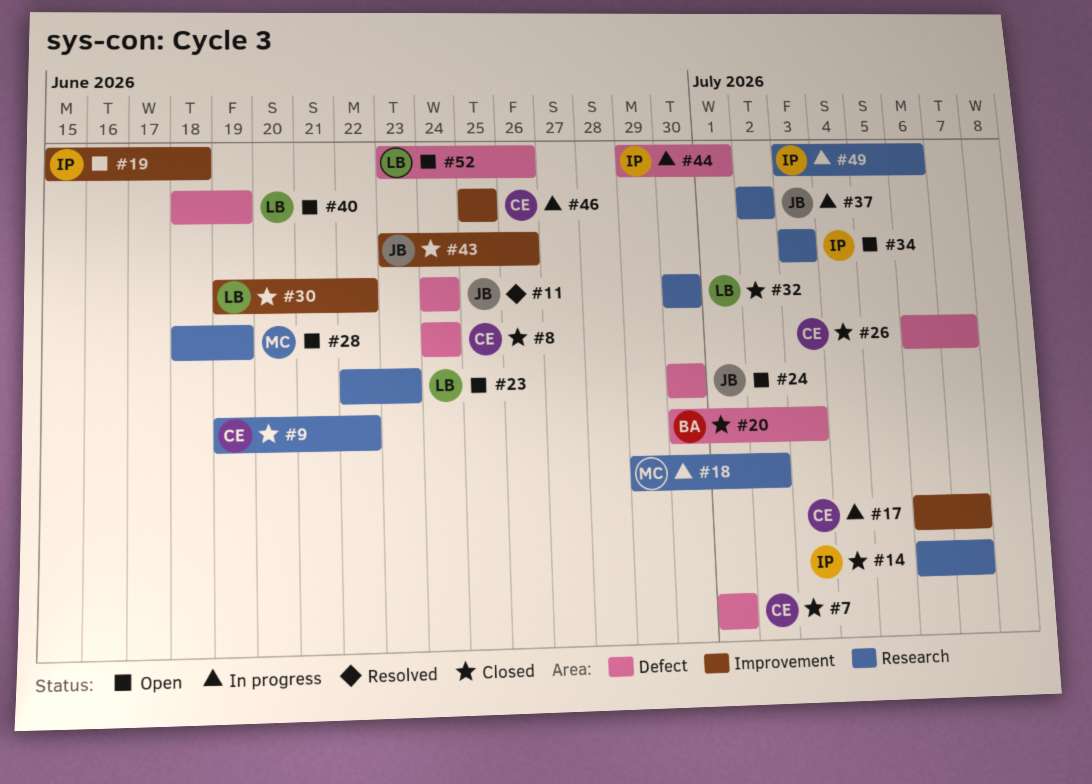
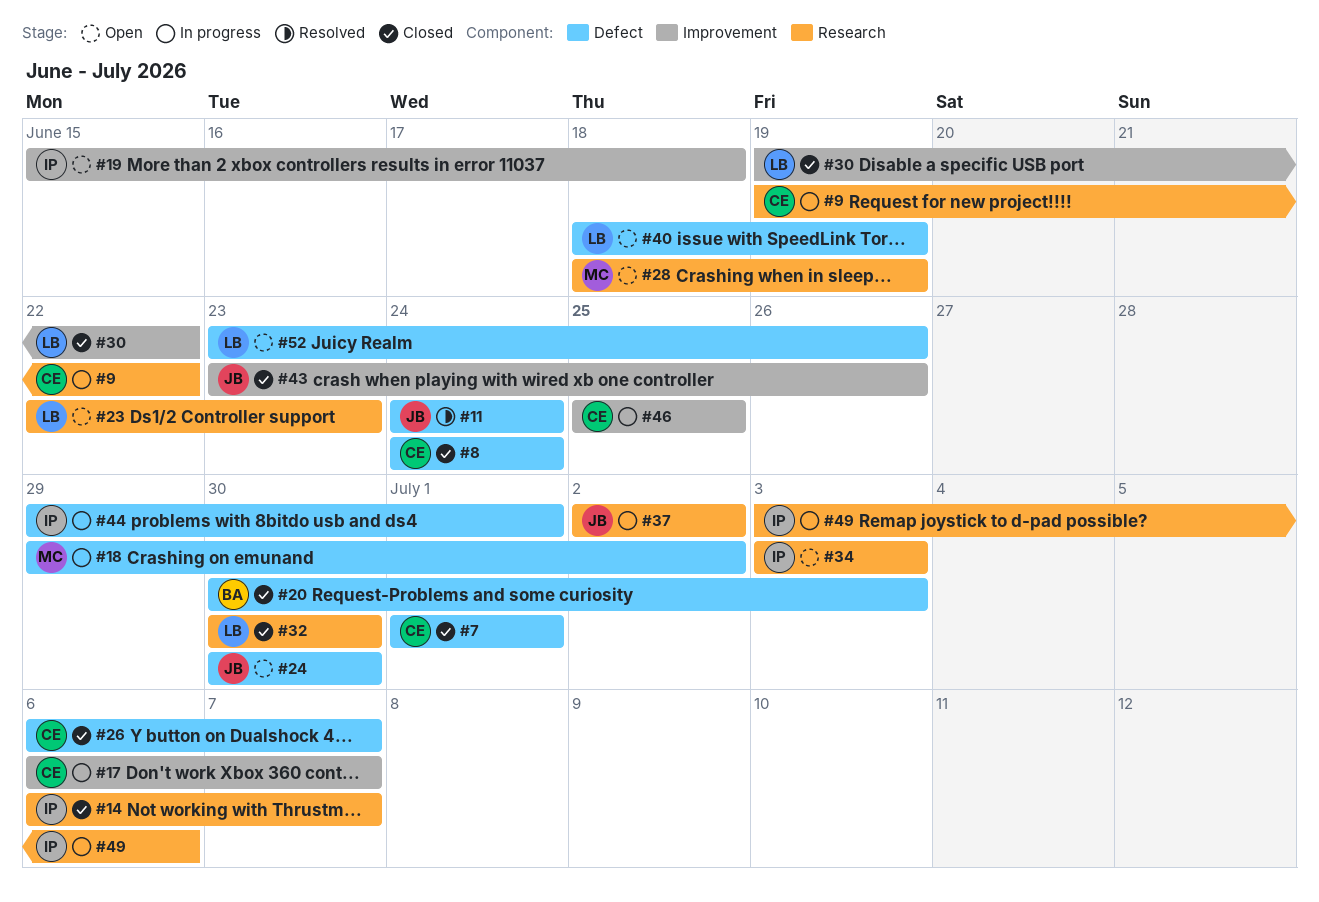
#9, status: Closed -> In progress
#18, label: Research -> Defect

